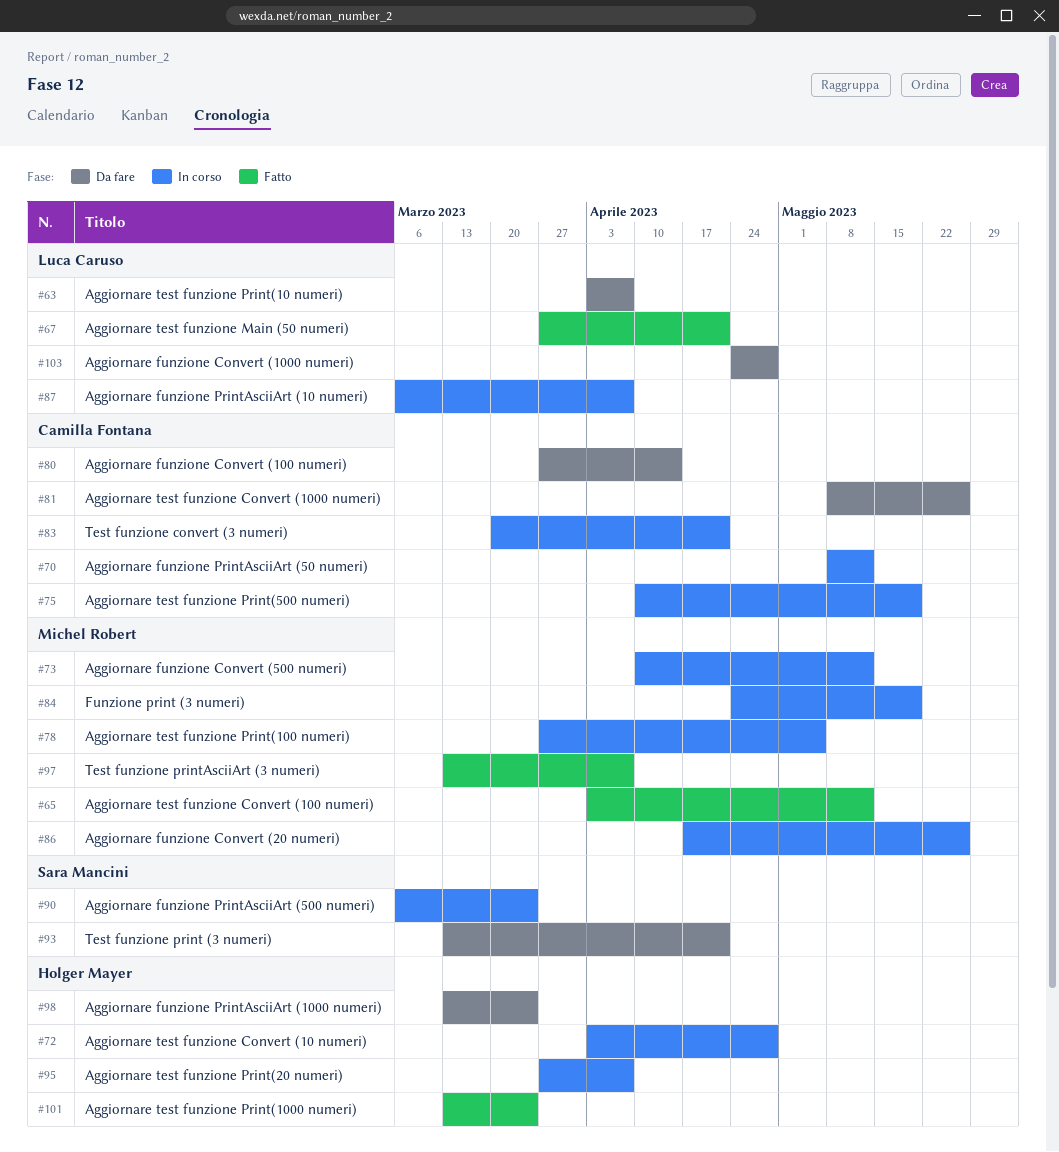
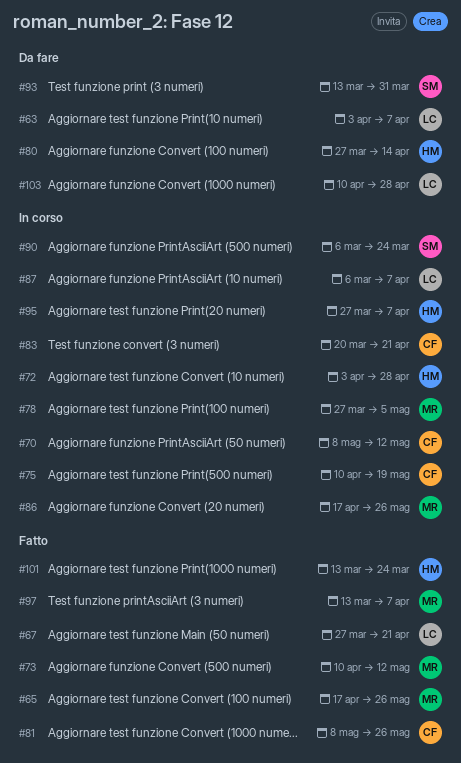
#65, start: Apr 3 -> Apr 17
#65, due: May 12 -> May 26
#73, status: In corso -> Fatto
#80, owner: Camilla Fontana -> Holger Mayer
#81, status: Da fare -> Fatto
#84: present -> none
#93, due: Apr 21 -> Mar 31
#98: present -> none
#103, start: Apr 24 -> Apr 10

